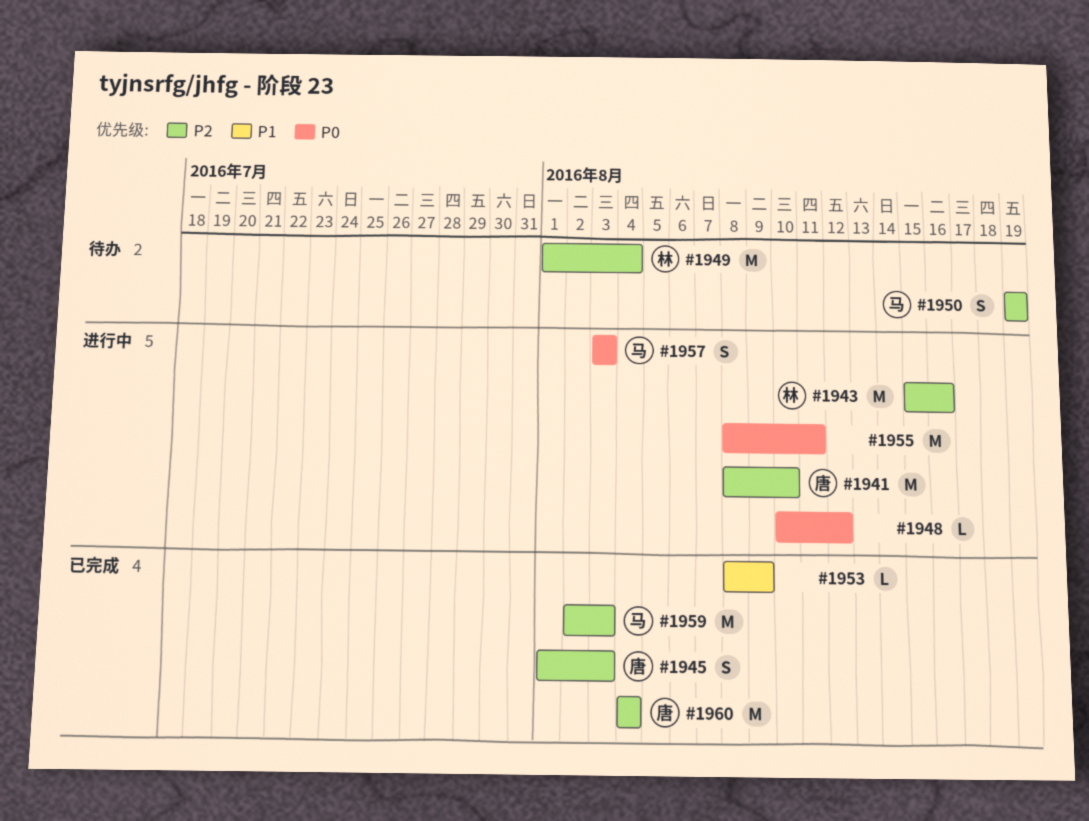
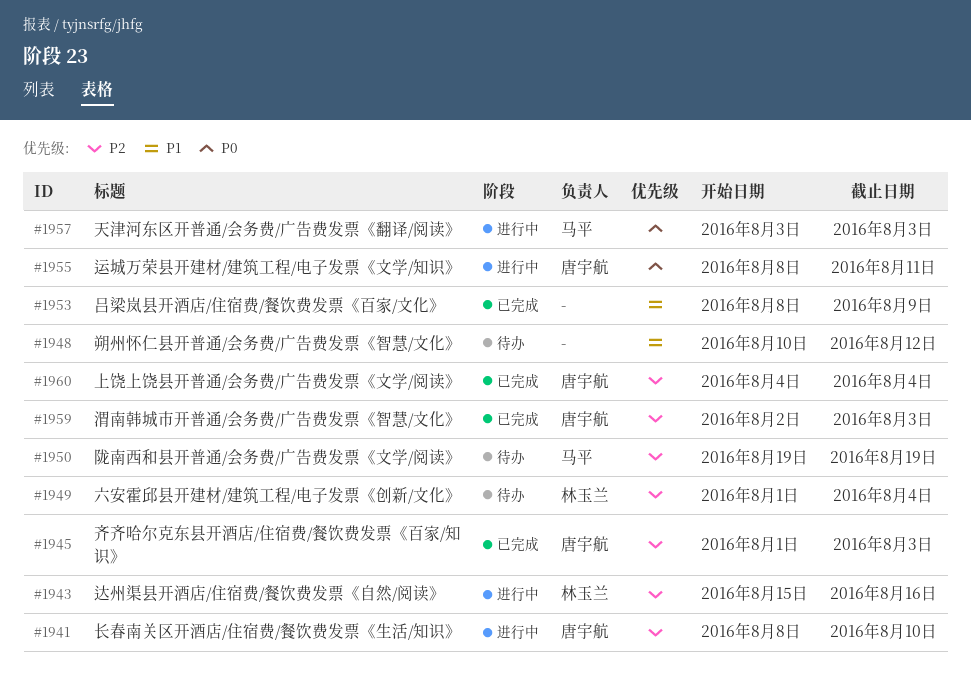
#1948, status: 进行中 -> 待办
#1948, priority: P0 -> P1
#1955, owner: none -> 唐宇航
#1959, owner: 马平 -> 唐宇航

